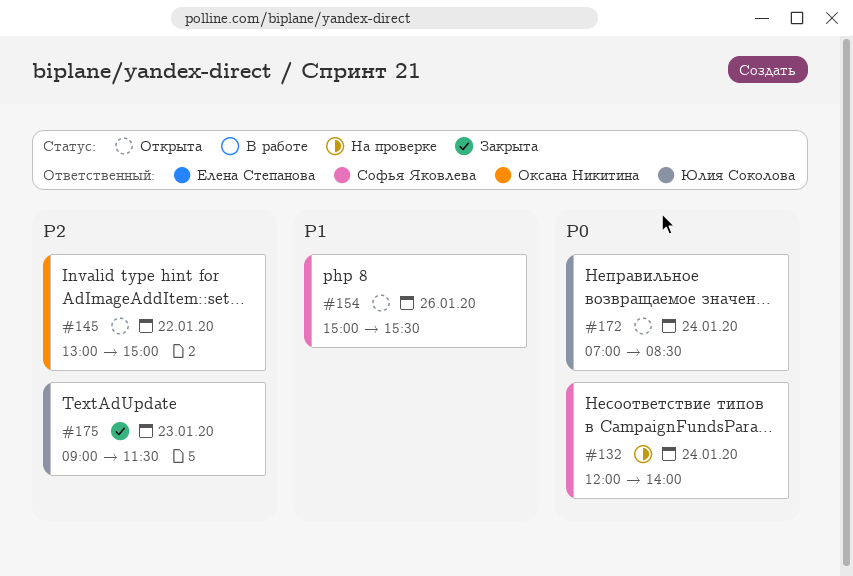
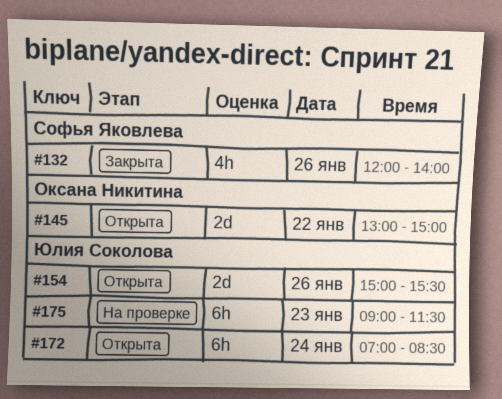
#132, status: На проверке -> Закрыта
#132, day: Jan 24 -> Jan 26
#154, owner: Софья Яковлева -> Юлия Соколова
#175, status: Закрыта -> На проверке

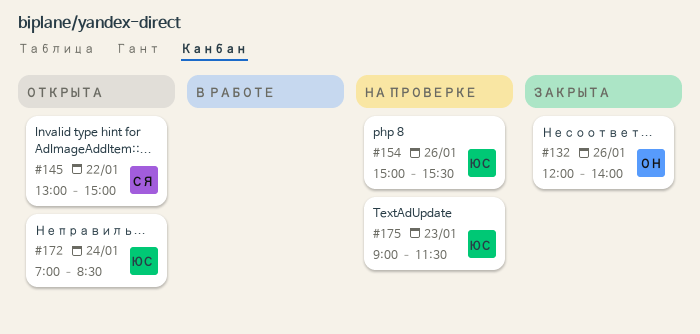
#132, owner: Софья Яковлева -> Оксана Никитина
#145, owner: Оксана Никитина -> Софья Яковлева
#154, status: Открыта -> На проверке

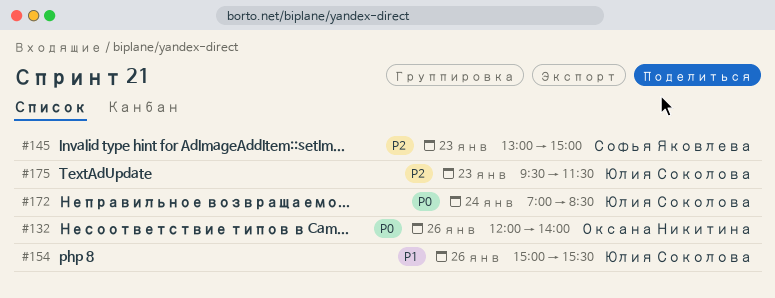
#145, day: Jan 22 -> Jan 23
#175, begins: 09:00 -> 09:30

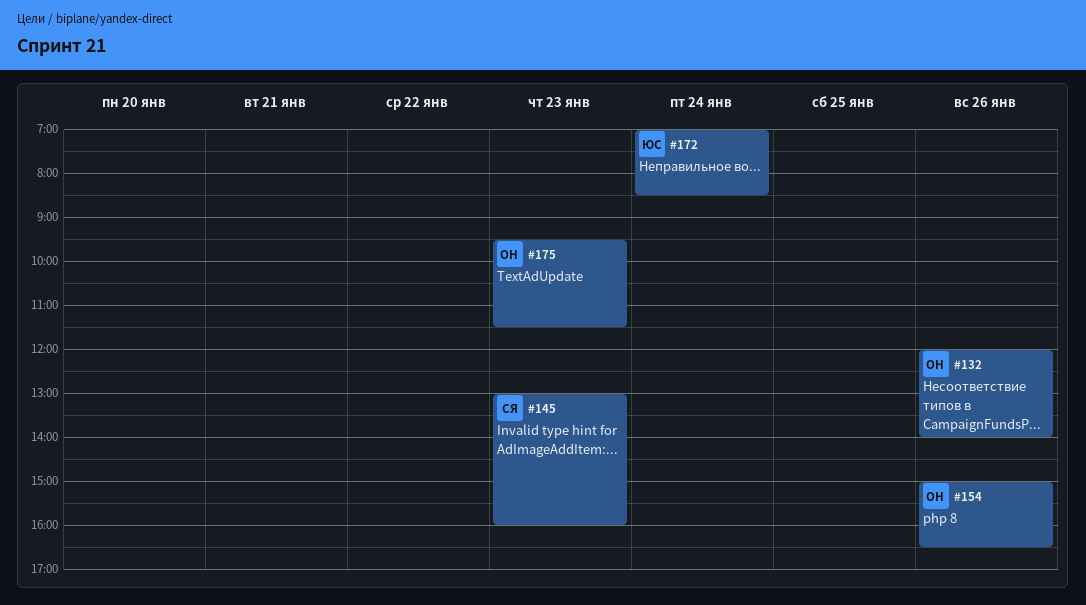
#145, ends: 15:00 -> 16:00
#154, owner: Юлия Соколова -> Оксана Никитина
#154, ends: 15:30 -> 16:30
#175, owner: Юлия Соколова -> Оксана Никитина

